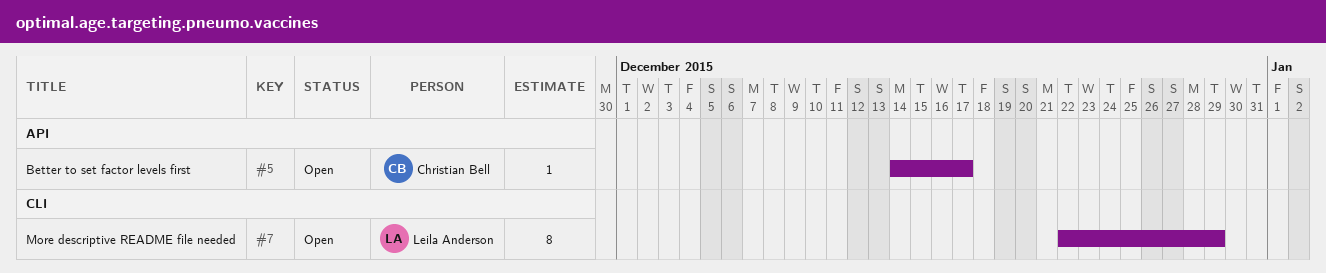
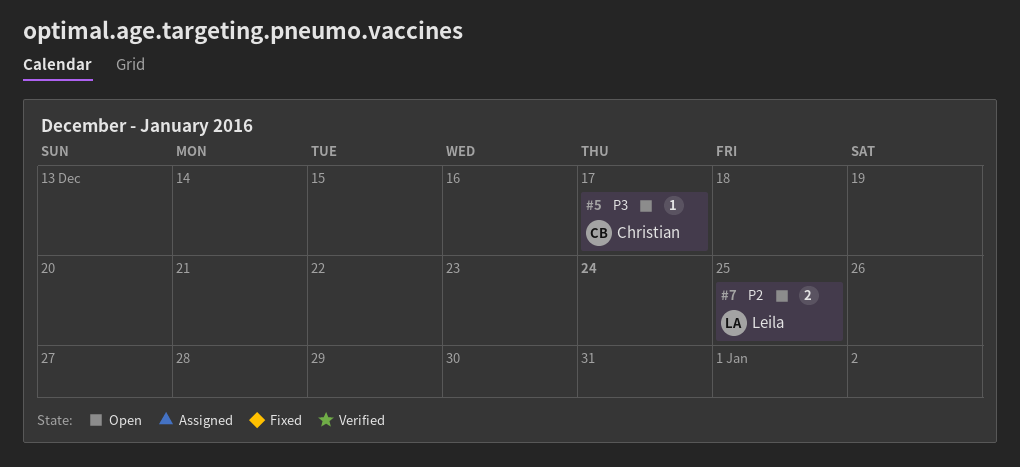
#7, estimate: 8 -> 2
#7, due: Dec 29 -> Dec 25

